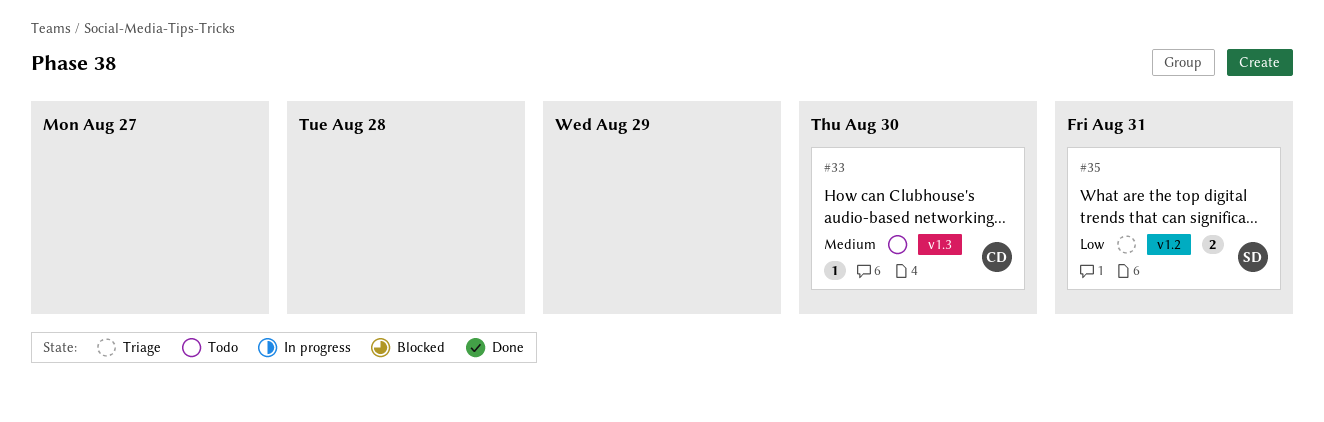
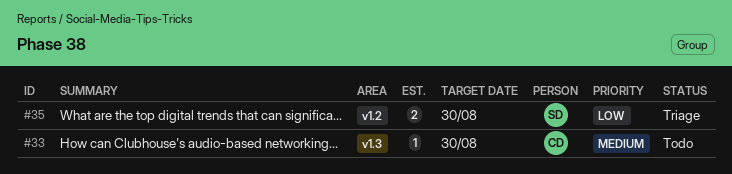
#35, due: Aug 31 -> Aug 30

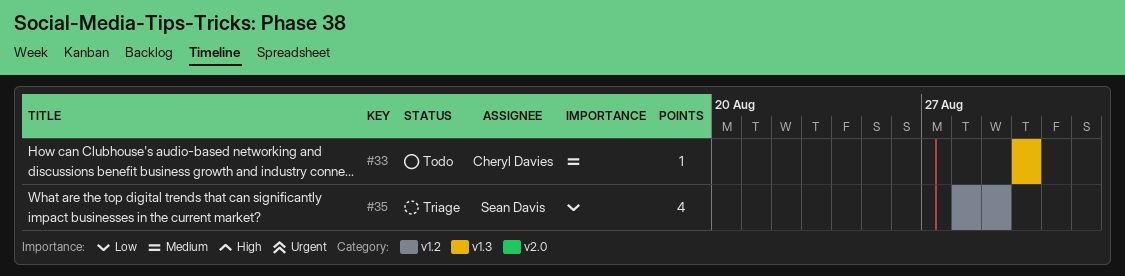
#35, estimate: 2 -> 4
#35, due: Aug 30 -> Aug 29

